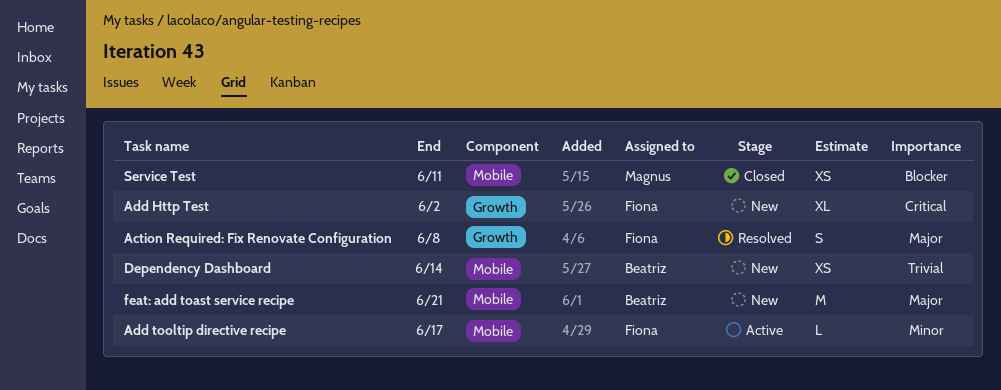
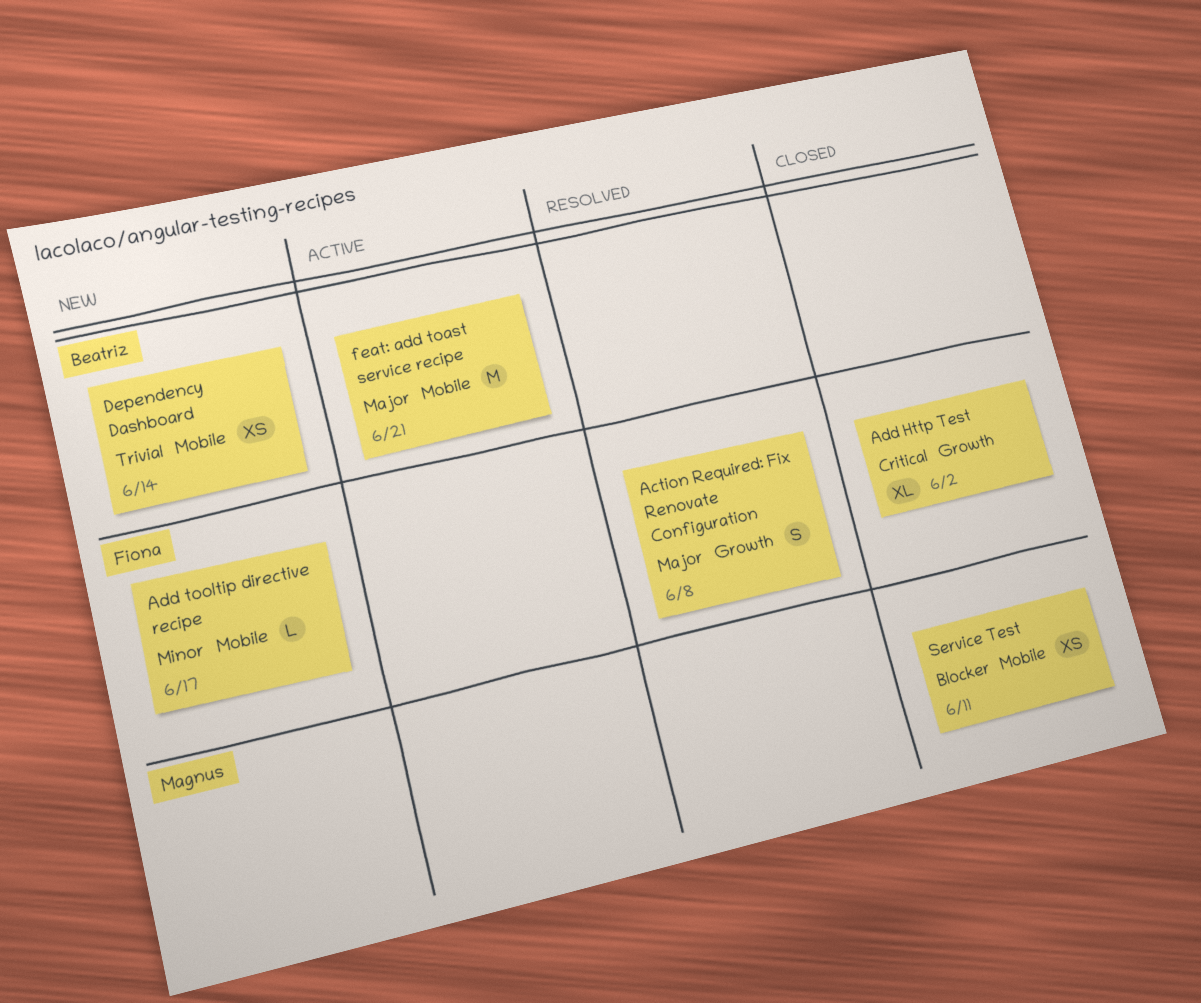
Add Http Test, status: New -> Closed
Add tooltip directive recipe, status: Active -> New
feat: add toast service recipe, status: New -> Active

